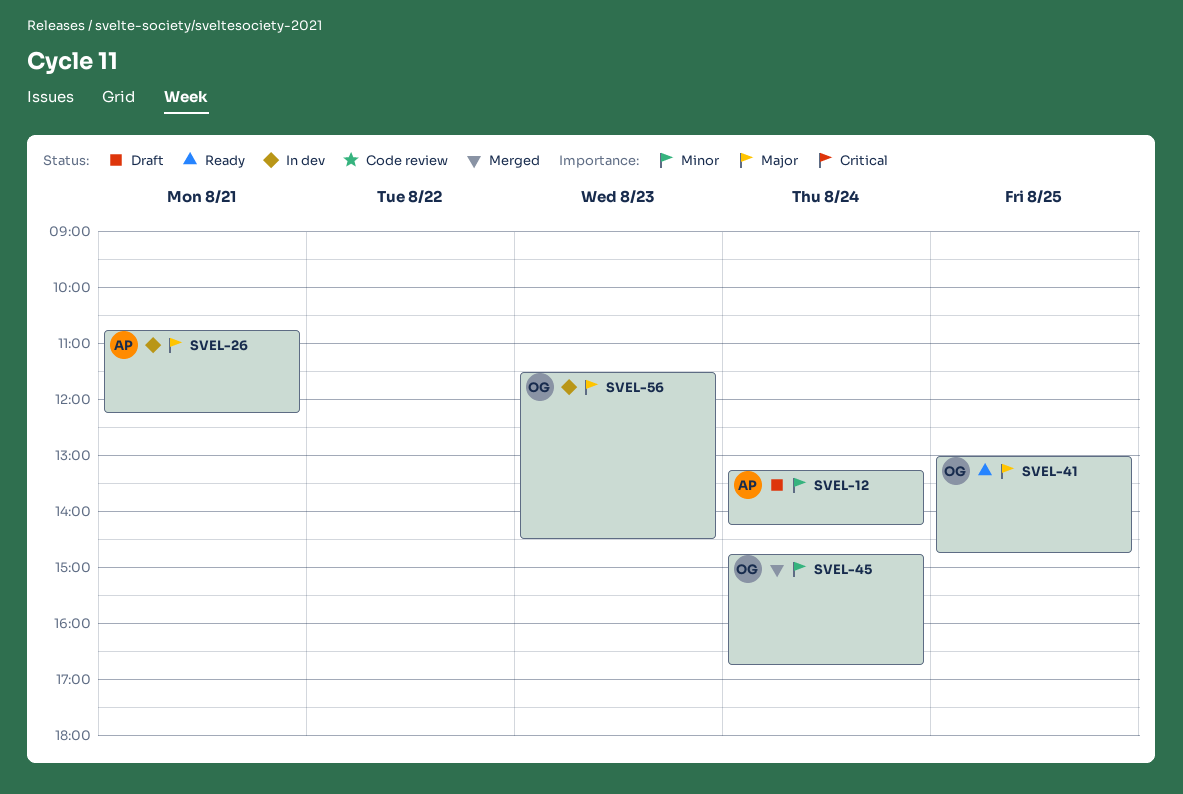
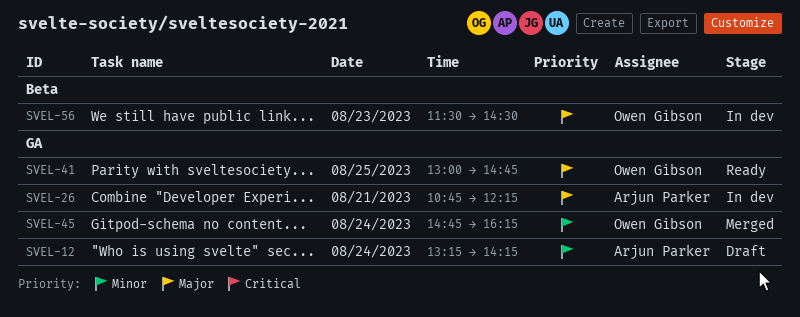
SVEL-45, ends: 16:45 -> 16:15

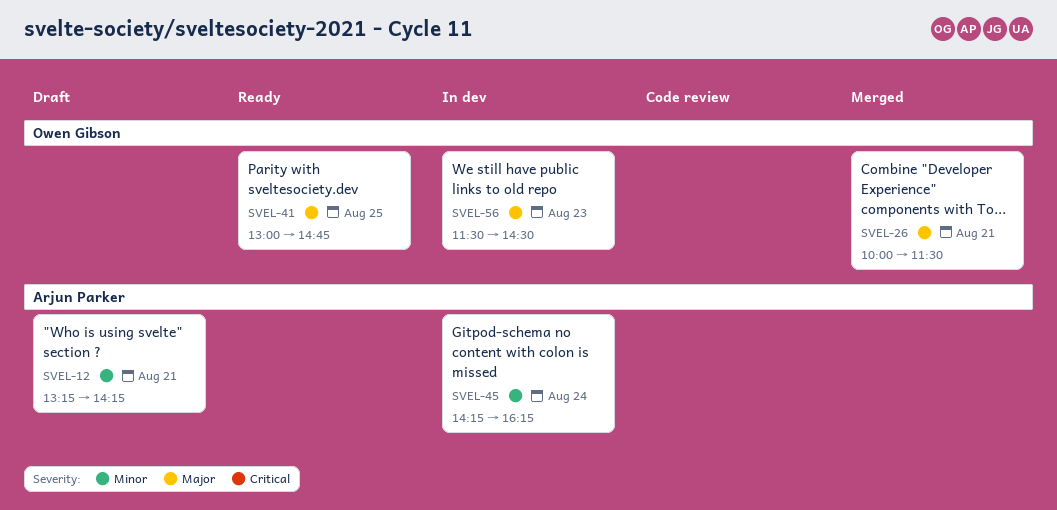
SVEL-12, day: Aug 24 -> Aug 21
SVEL-26, status: In dev -> Merged
SVEL-26, owner: Arjun Parker -> Owen Gibson
SVEL-26, begins: 10:45 -> 10:00
SVEL-26, ends: 12:15 -> 11:30
SVEL-45, status: Merged -> In dev
SVEL-45, owner: Owen Gibson -> Arjun Parker
SVEL-45, begins: 14:45 -> 14:15

